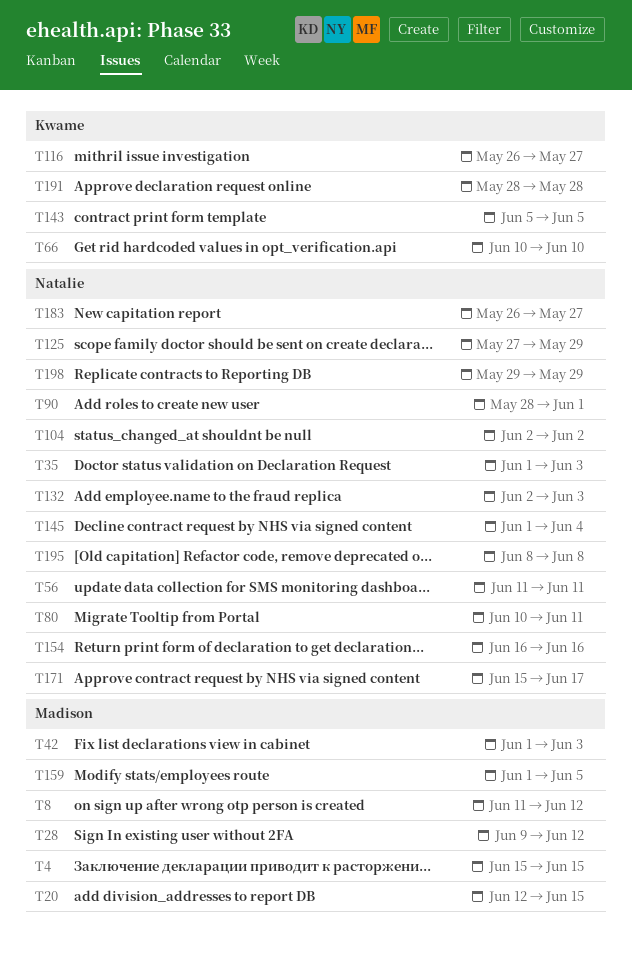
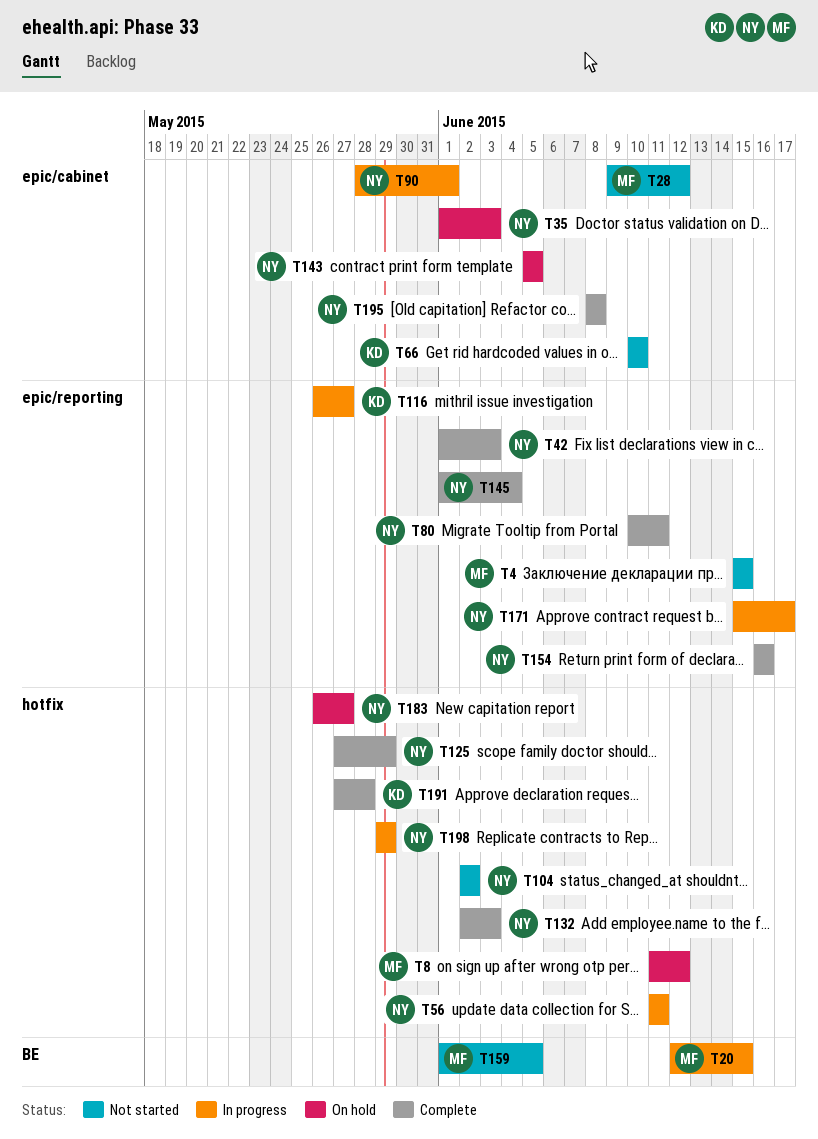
T42, owner: Madison -> Natalie
T143, owner: Kwame -> Natalie
T191, start: May 28 -> May 27

